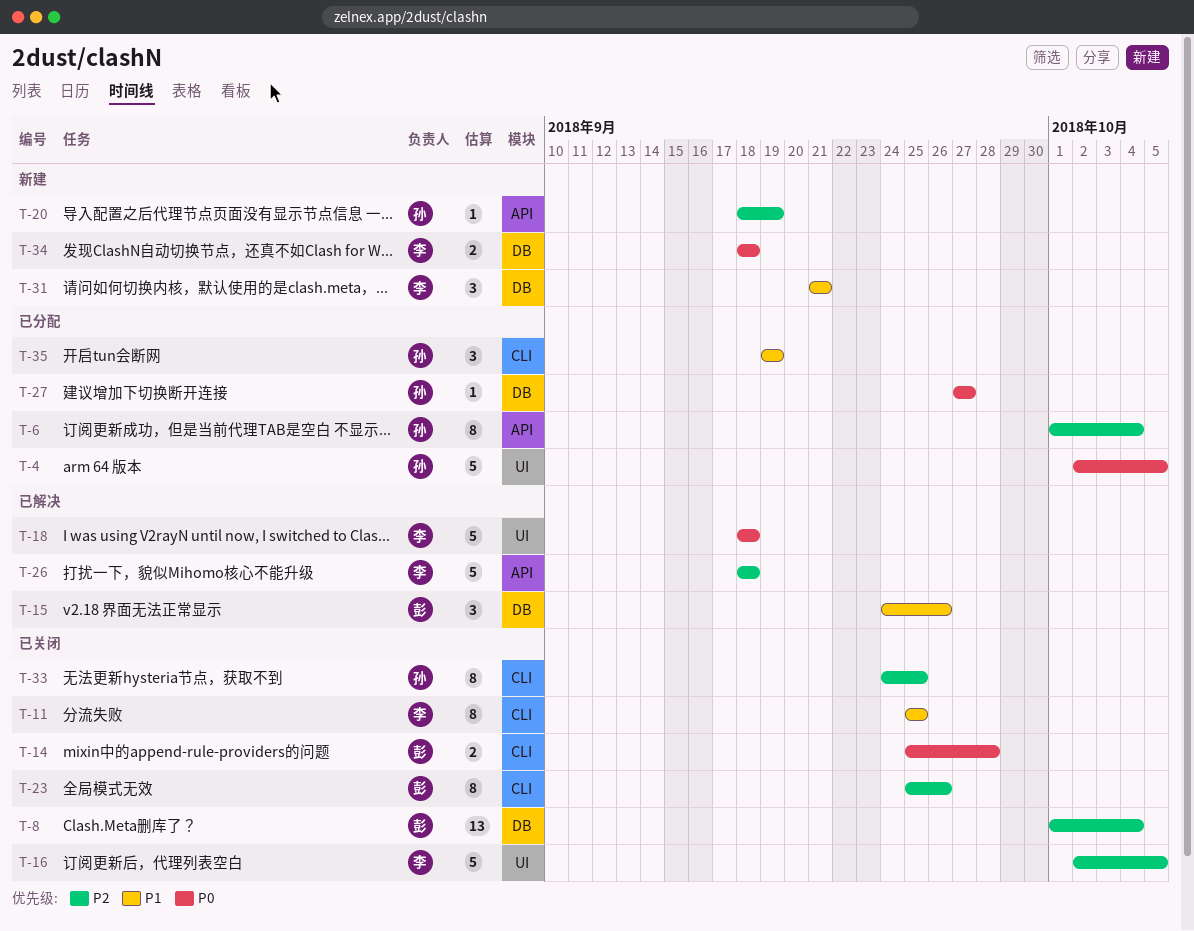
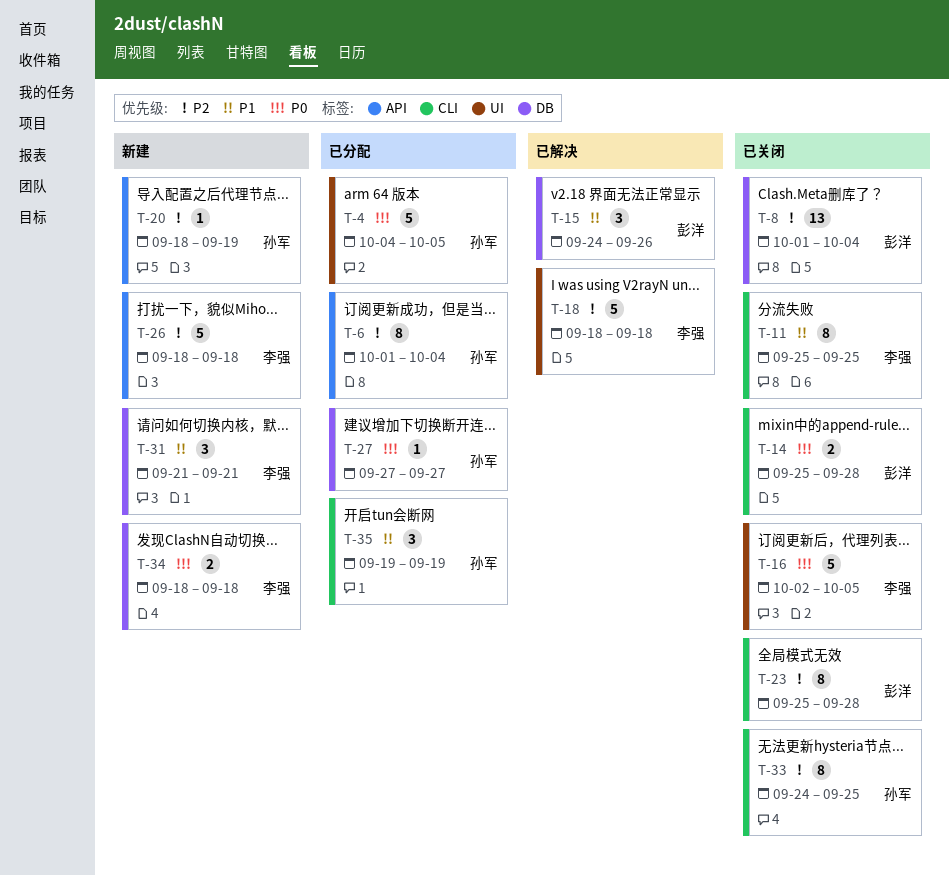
T-4, start: Oct 2 -> Oct 4
T-16, priority: P2 -> P0
T-18, priority: P0 -> P2
T-23, due: Sep 26 -> Sep 28
T-26, status: 已解决 -> 新建

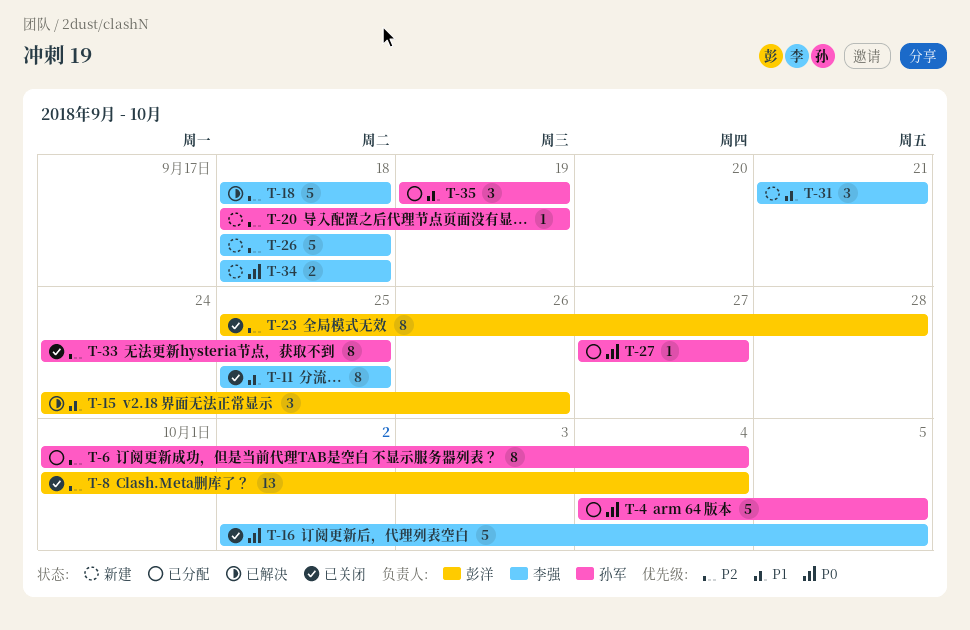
T-14: present -> none

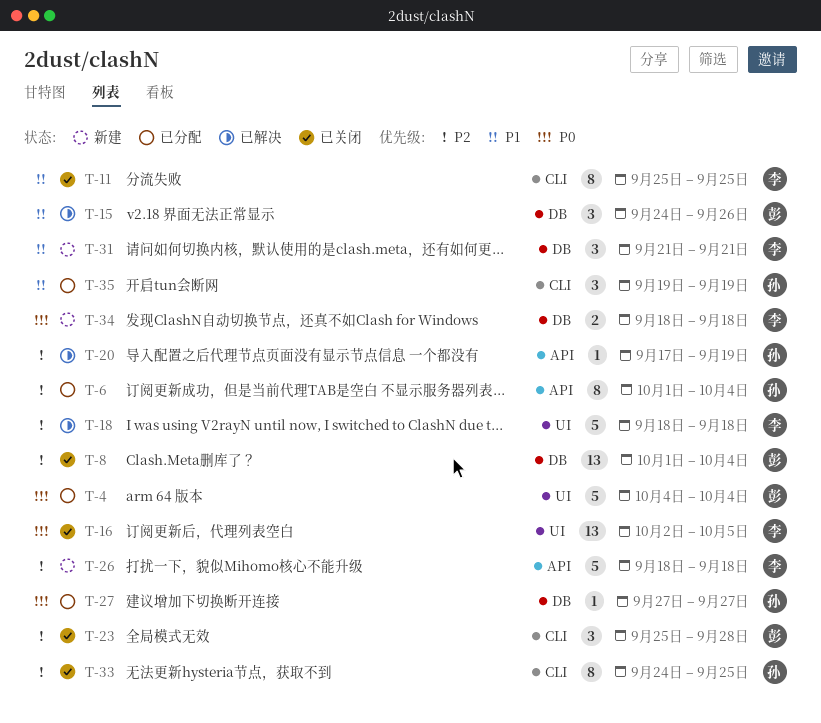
T-4, owner: 孙军 -> 彭洋
T-4, due: Oct 5 -> Oct 4
T-16, estimate: 5 -> 13
T-20, status: 新建 -> 已解决
T-20, start: Sep 18 -> Sep 17
T-23, estimate: 8 -> 3

